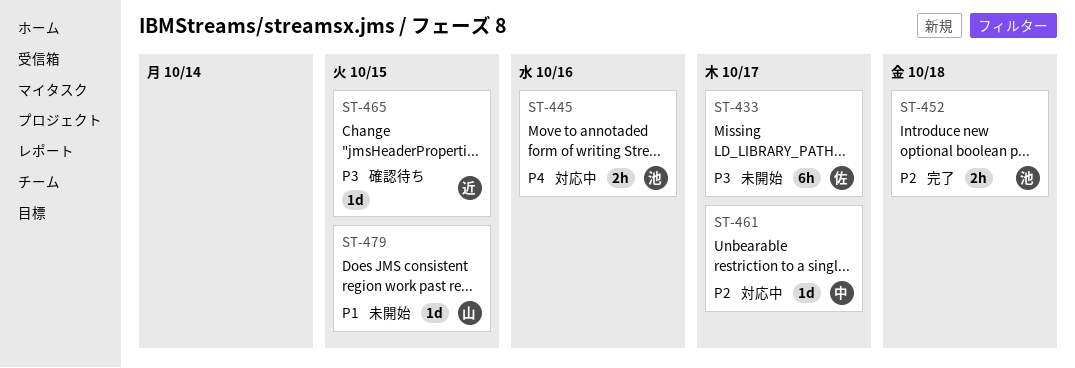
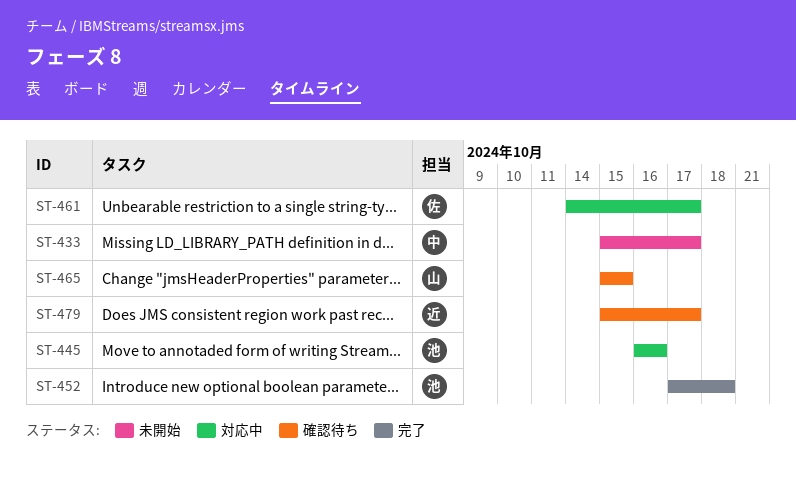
ST-433, owner: 佐 -> 中
ST-461, owner: 中 -> 佐
ST-465, owner: 近 -> 山
ST-479, status: 未開始 -> 確認待ち
ST-479, owner: 山 -> 近
ST-479, due: Oct 15 -> Oct 17

